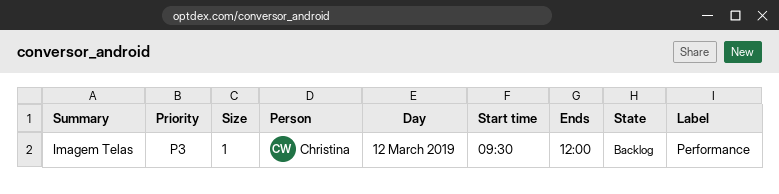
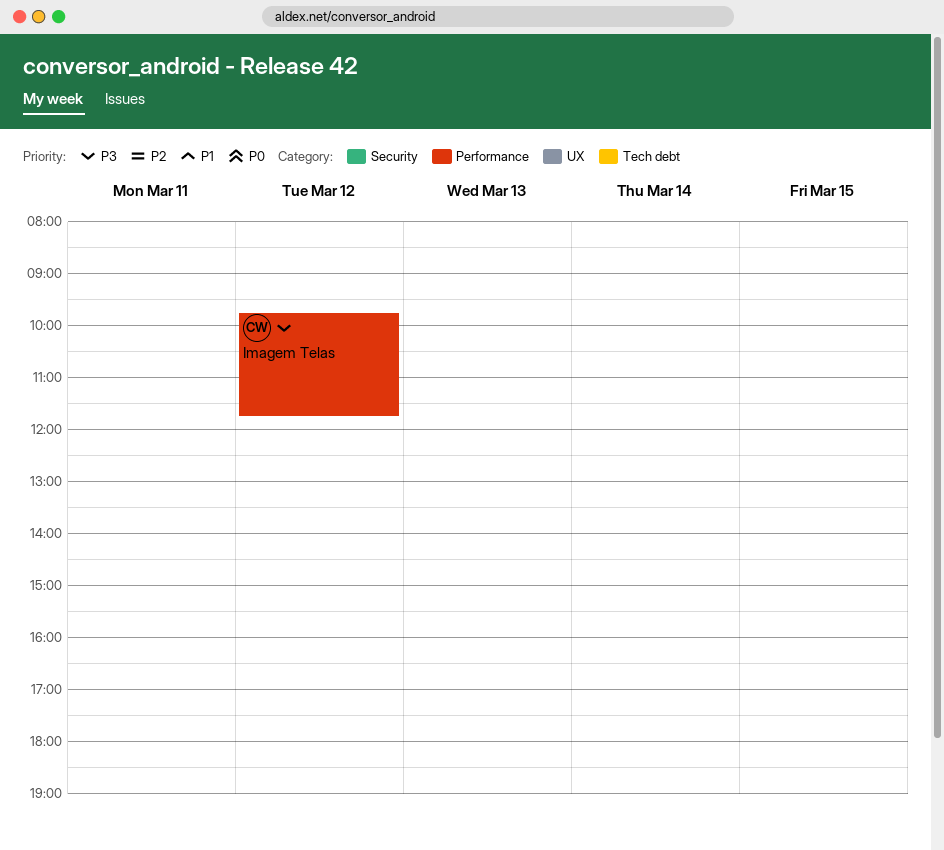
Imagem Telas, begins: 09:30 -> 09:45
Imagem Telas, ends: 12:00 -> 11:45

